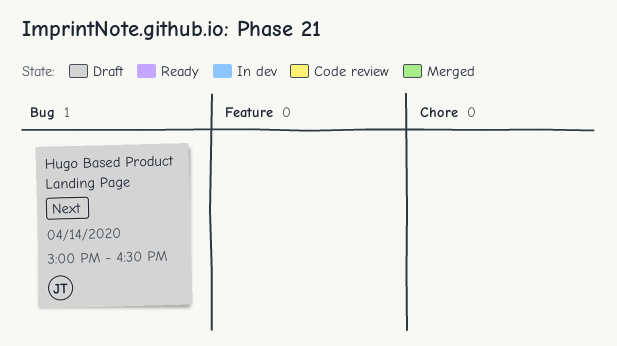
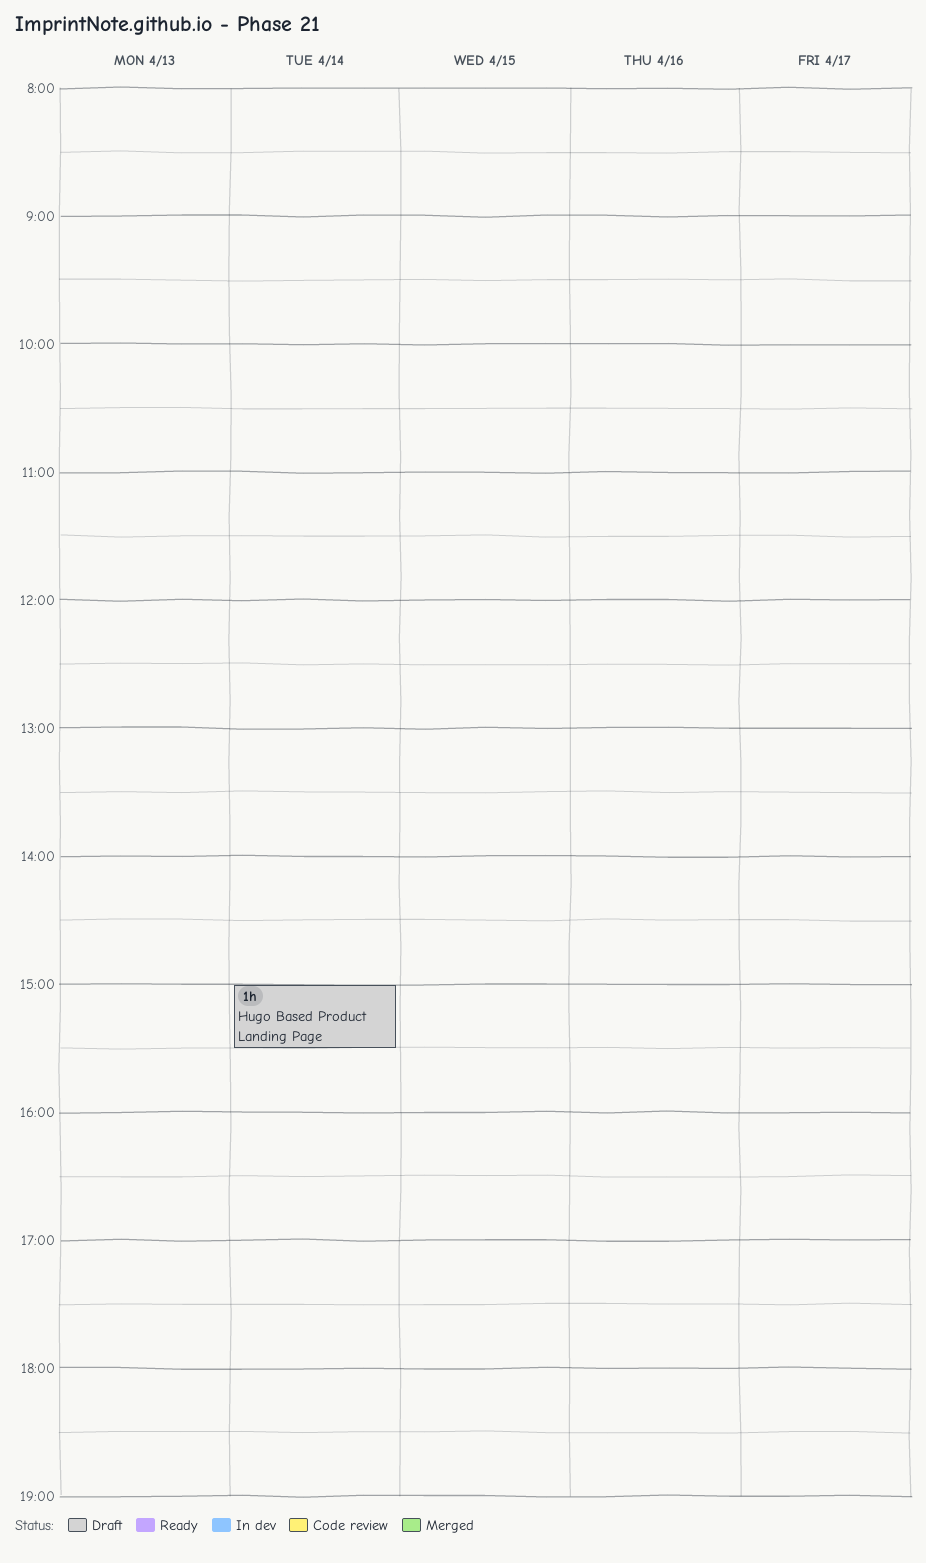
Hugo Based Product Landing Page, ends: 16:30 -> 15:30

